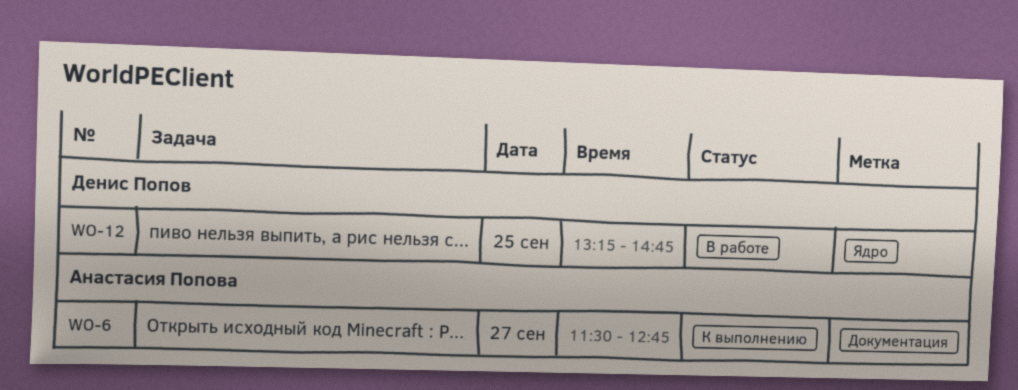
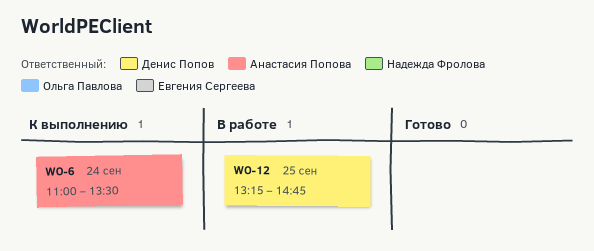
WO-6, day: Sep 27 -> Sep 24
WO-6, begins: 11:30 -> 11:00
WO-6, ends: 12:45 -> 13:30

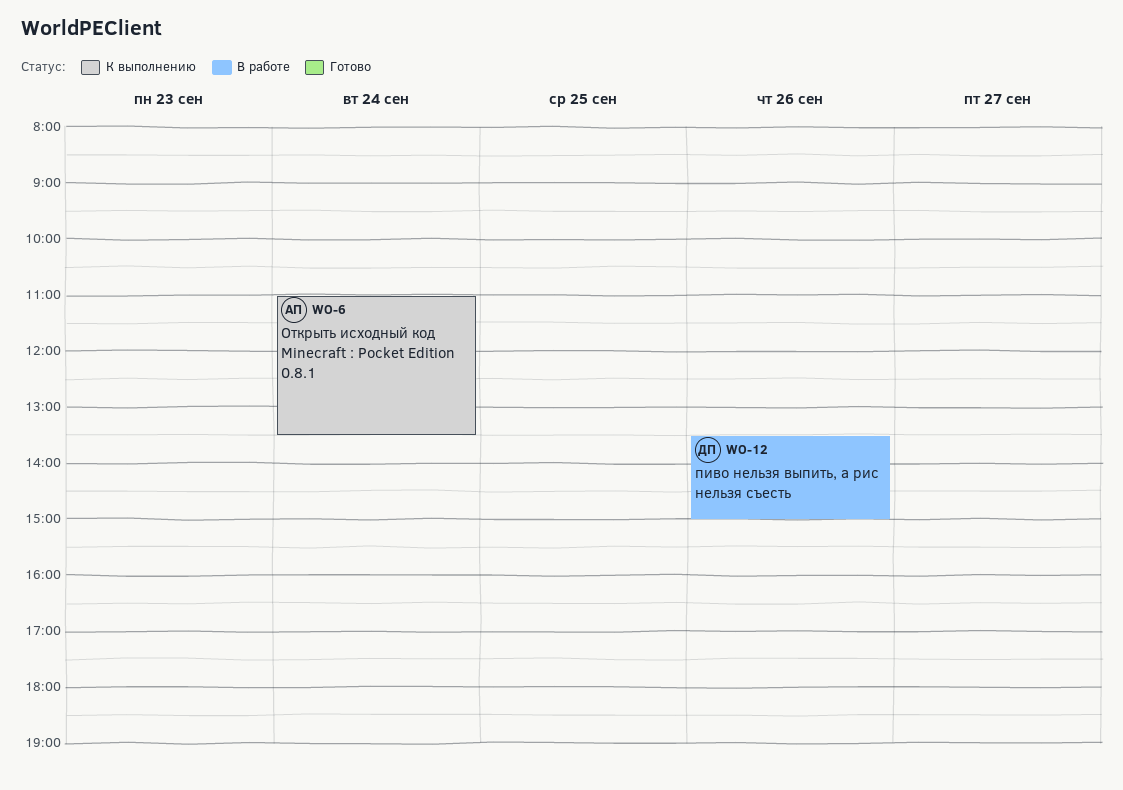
WO-12, day: Sep 25 -> Sep 26
WO-12, begins: 13:15 -> 13:30
WO-12, ends: 14:45 -> 15:00

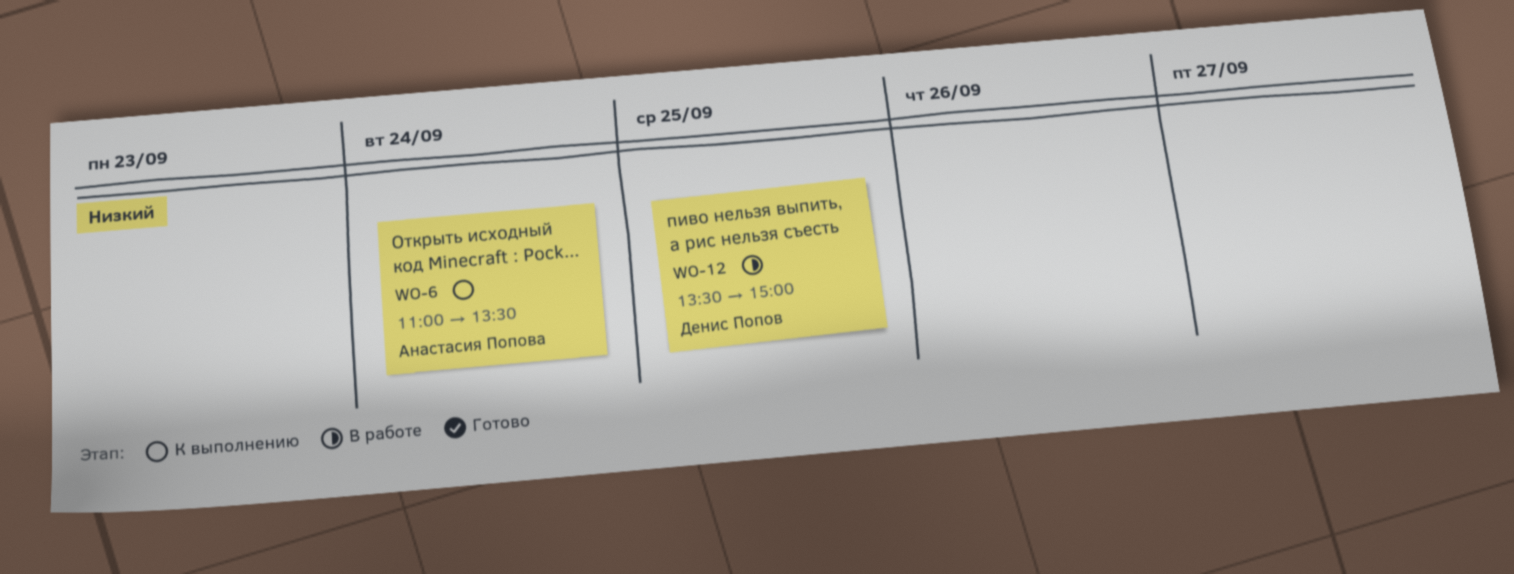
WO-12, day: Sep 26 -> Sep 25

